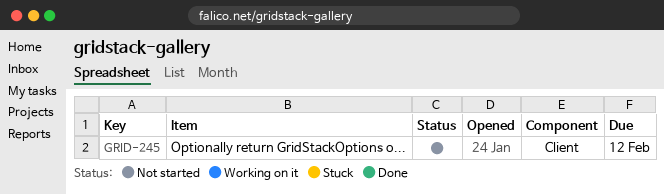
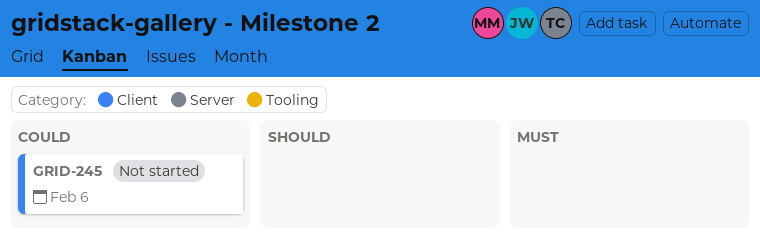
GRID-245, due: Feb 12 -> Feb 6

